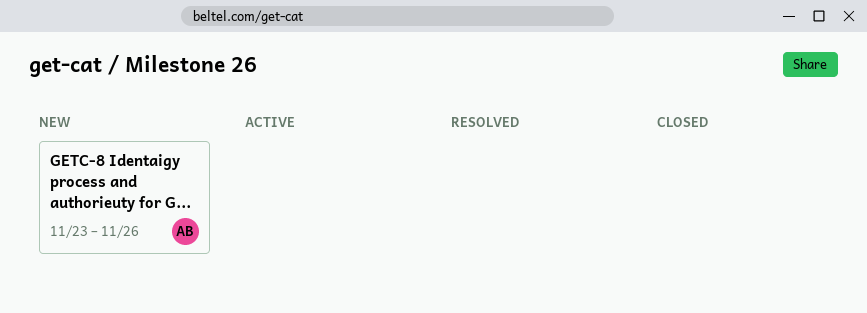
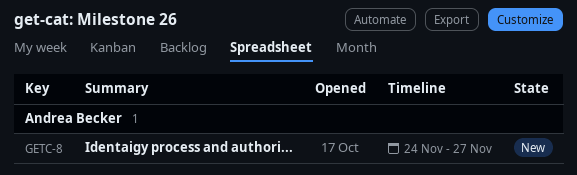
GETC-8, start: Nov 23 -> Nov 24
GETC-8, due: Nov 26 -> Nov 27

